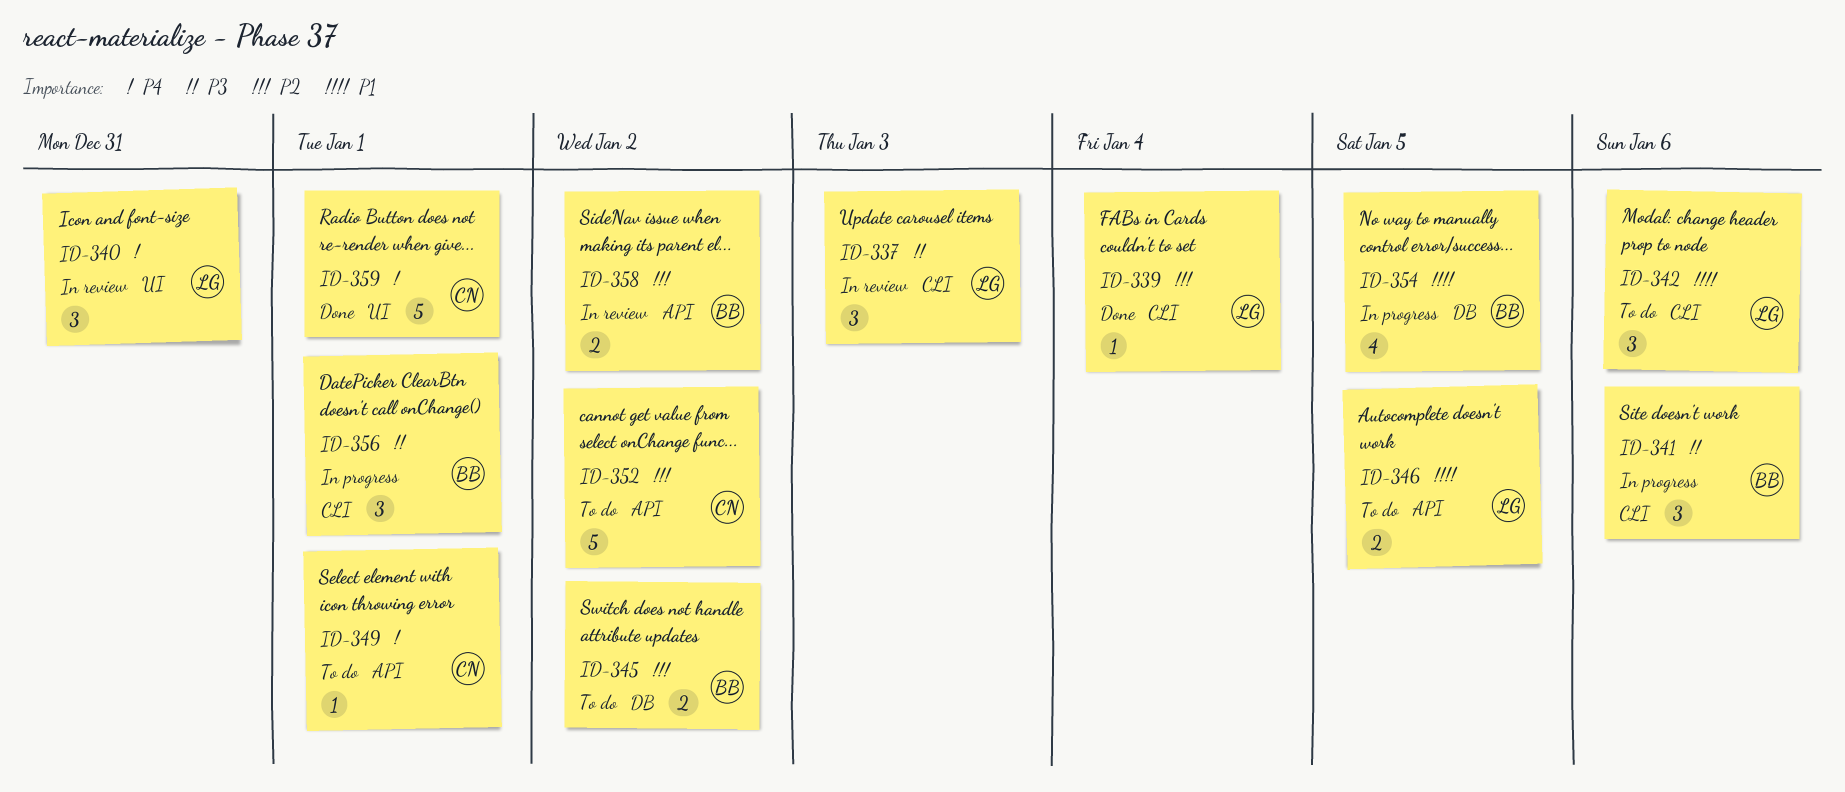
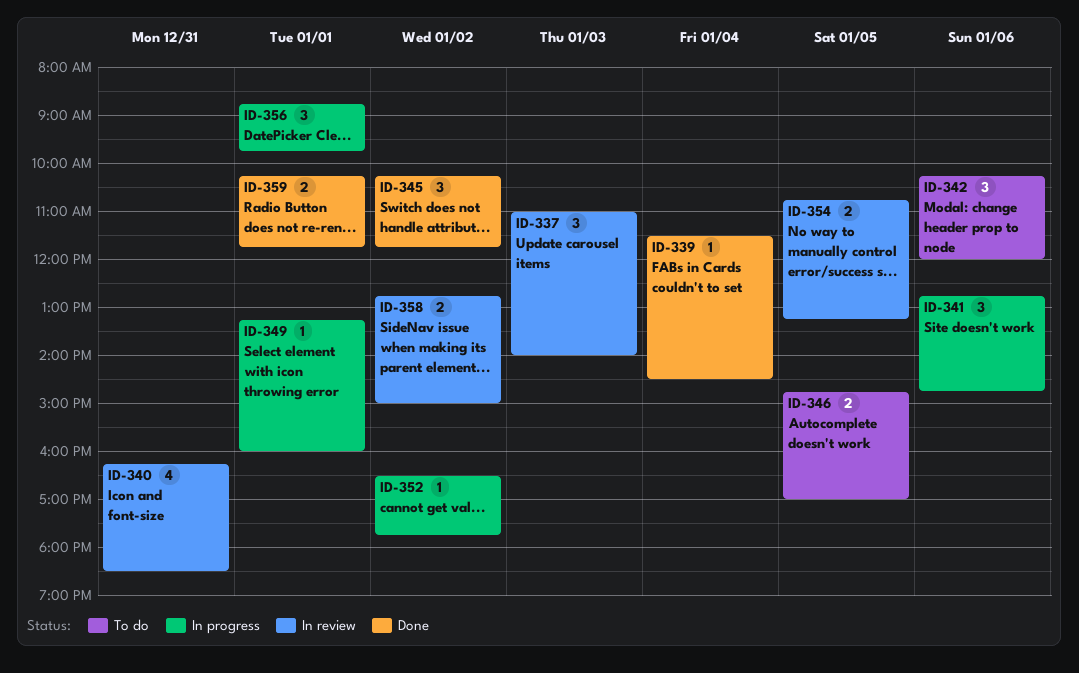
ID-340, estimate: 3 -> 4
ID-345, status: To do -> Done
ID-345, estimate: 2 -> 3
ID-349, status: To do -> In progress
ID-352, status: To do -> In progress
ID-352, estimate: 5 -> 1
ID-354, status: In progress -> In review
ID-354, estimate: 4 -> 2
ID-359, estimate: 5 -> 2

